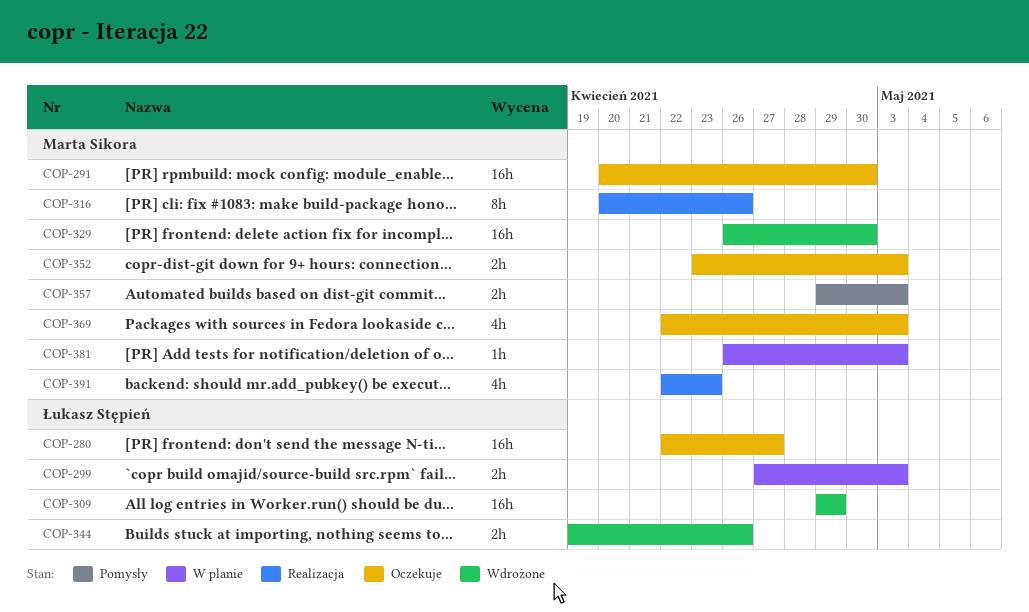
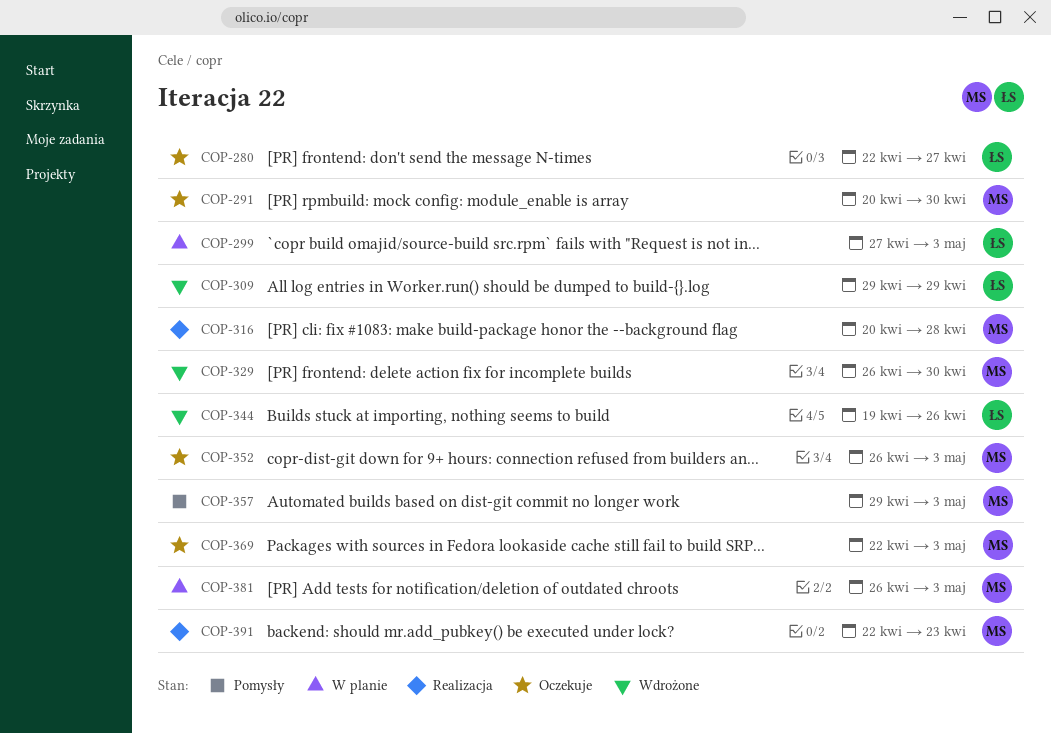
COP-316, due: Apr 26 -> Apr 28
COP-352, start: Apr 23 -> Apr 26

